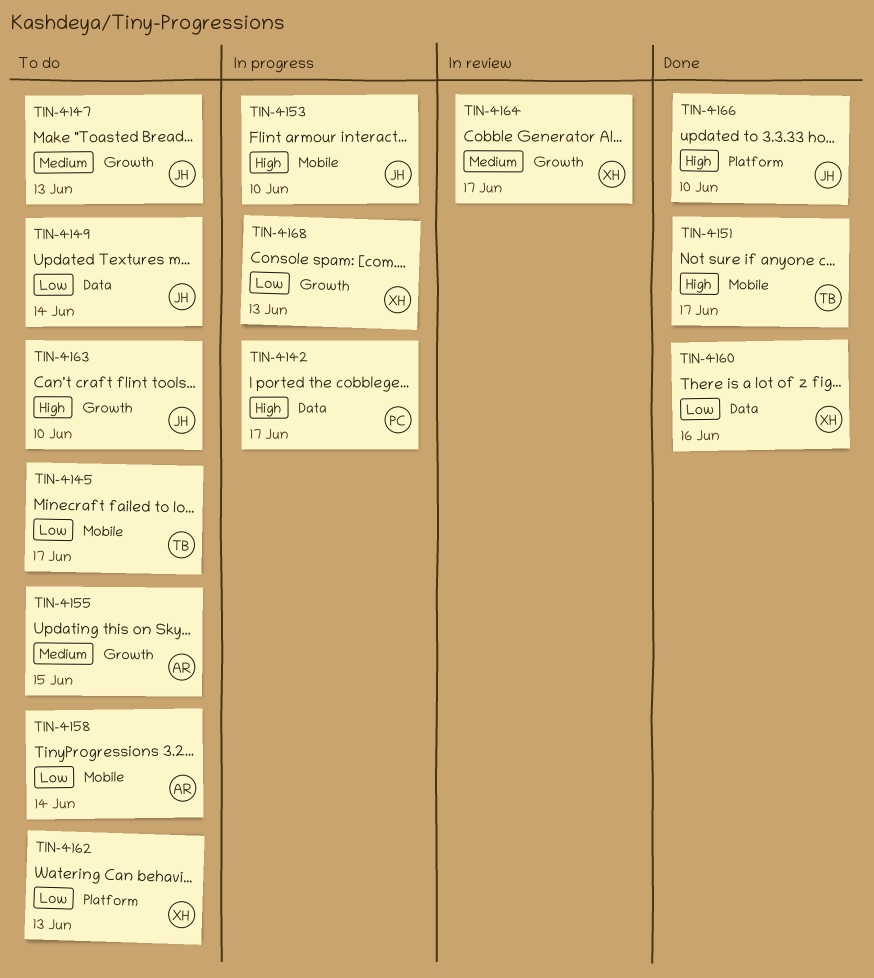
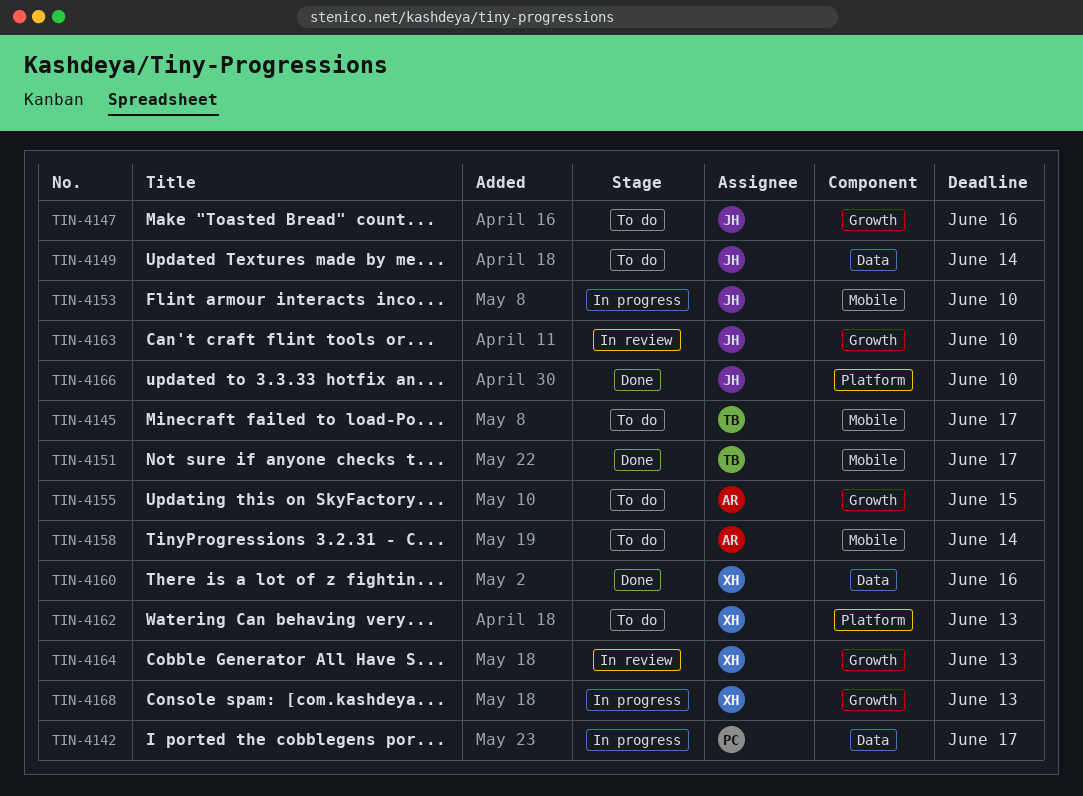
TIN-4147, due: Jun 13 -> Jun 16
TIN-4163, status: To do -> In review
TIN-4164, due: Jun 17 -> Jun 13

